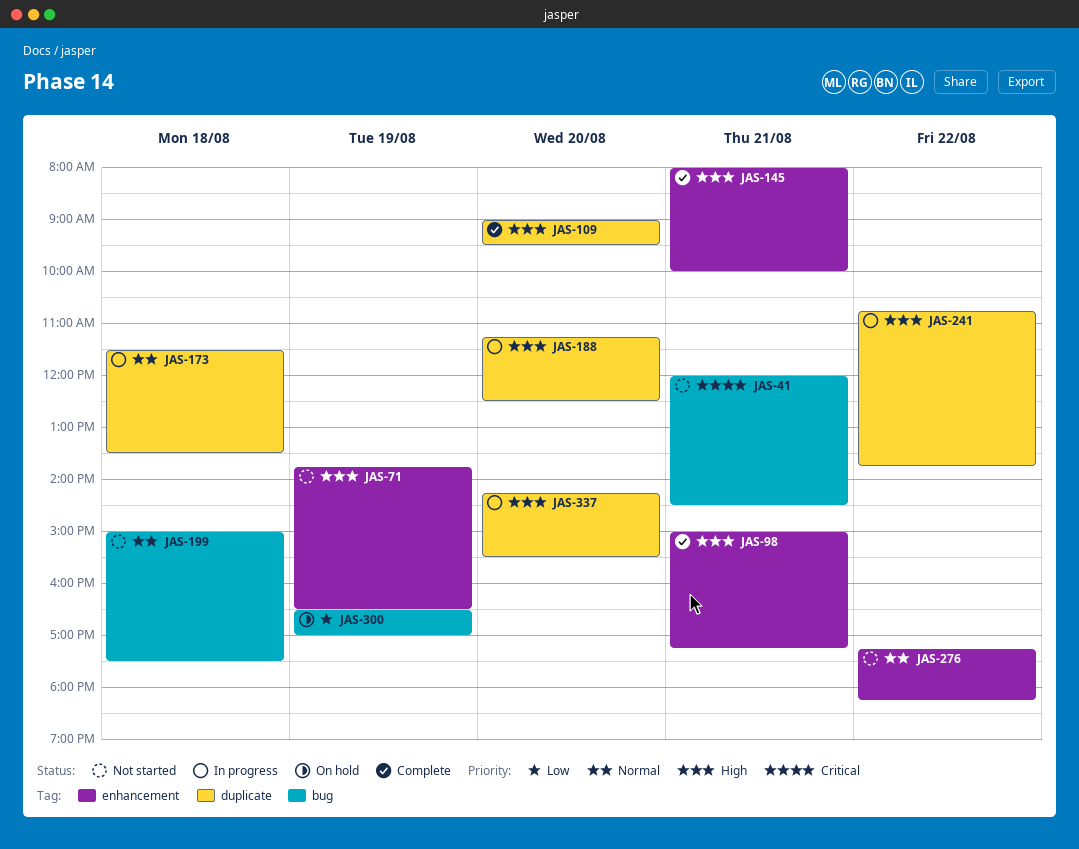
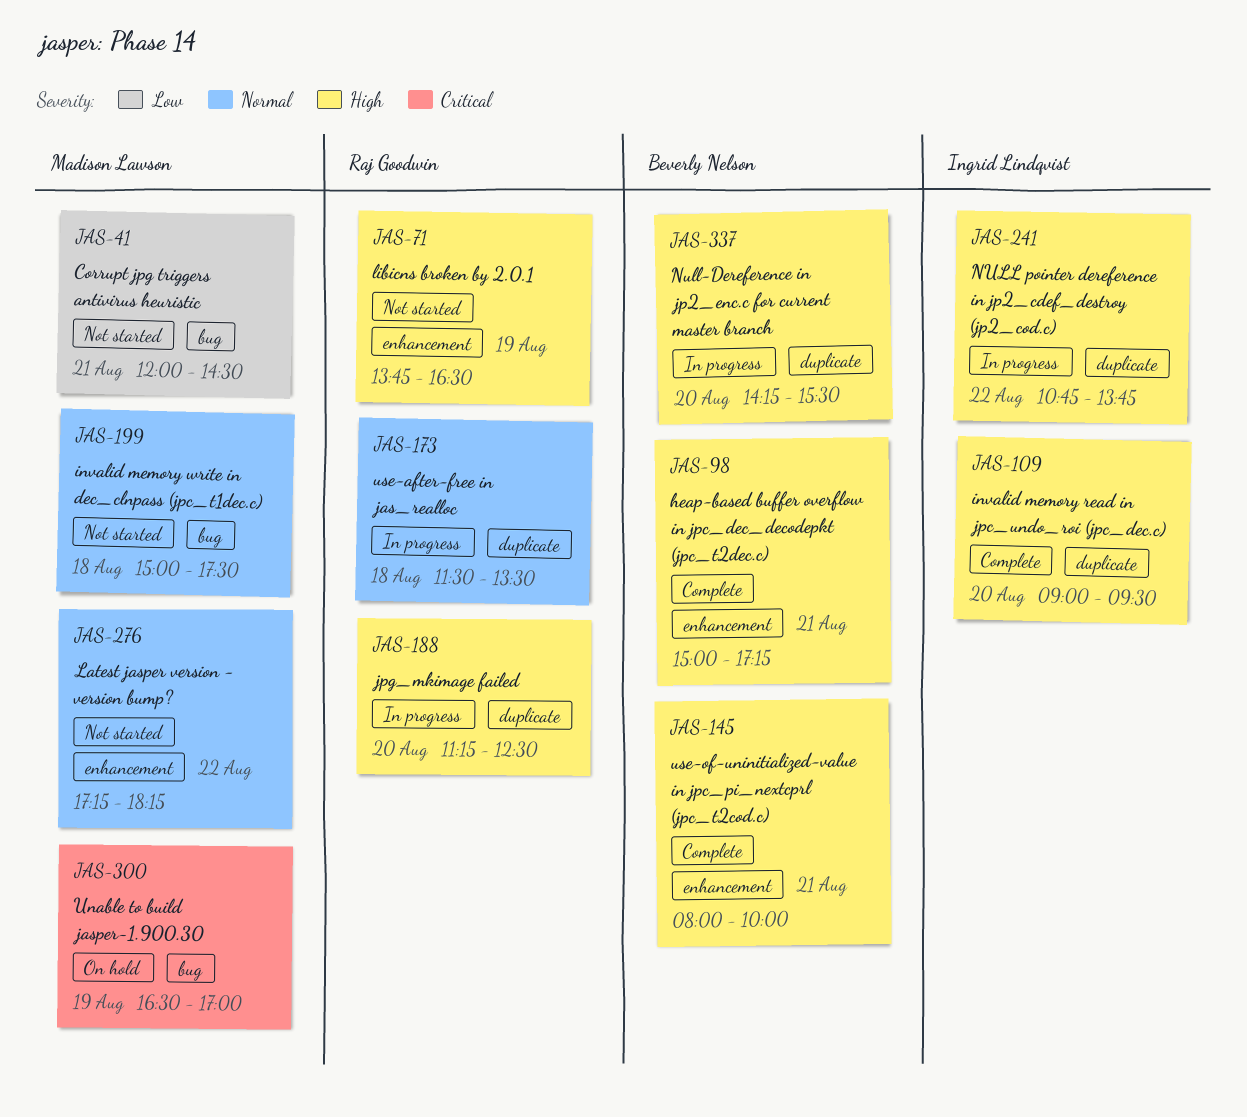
JAS-41, priority: Critical -> Low
JAS-300, priority: Low -> Critical

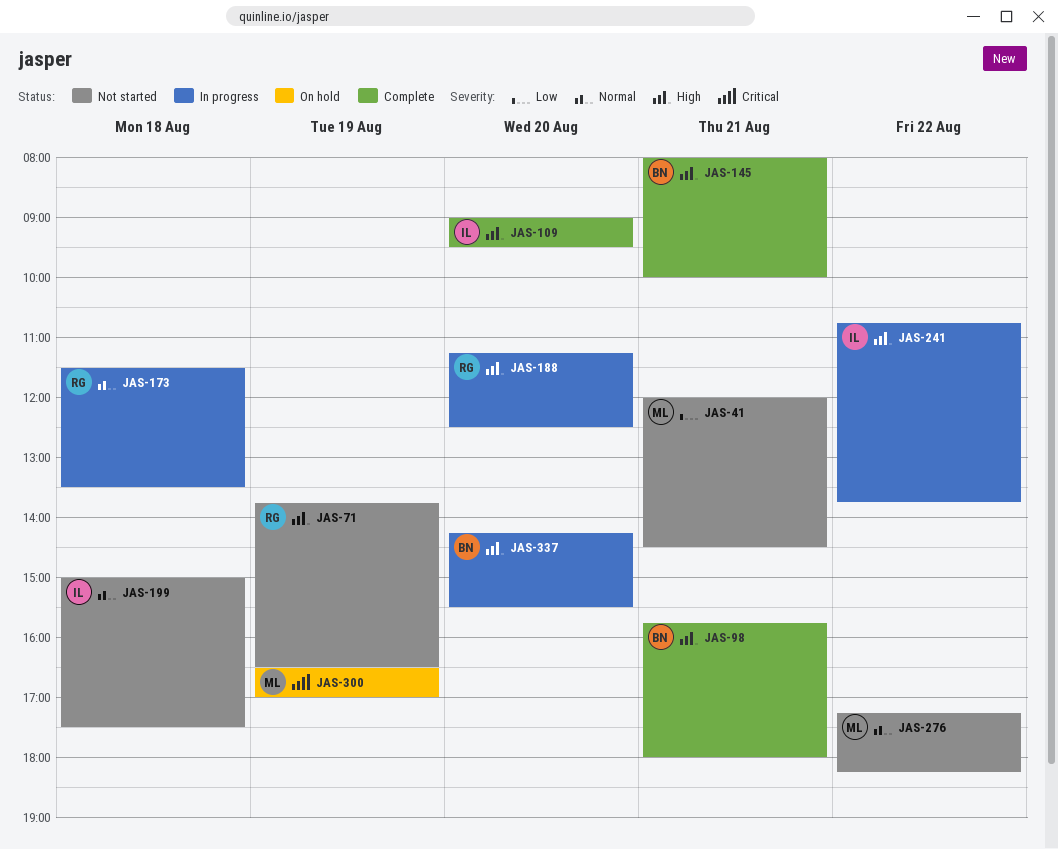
JAS-98, begins: 15:00 -> 15:45
JAS-98, ends: 17:15 -> 18:00
JAS-199, owner: Madison Lawson -> Ingrid Lindqvist

